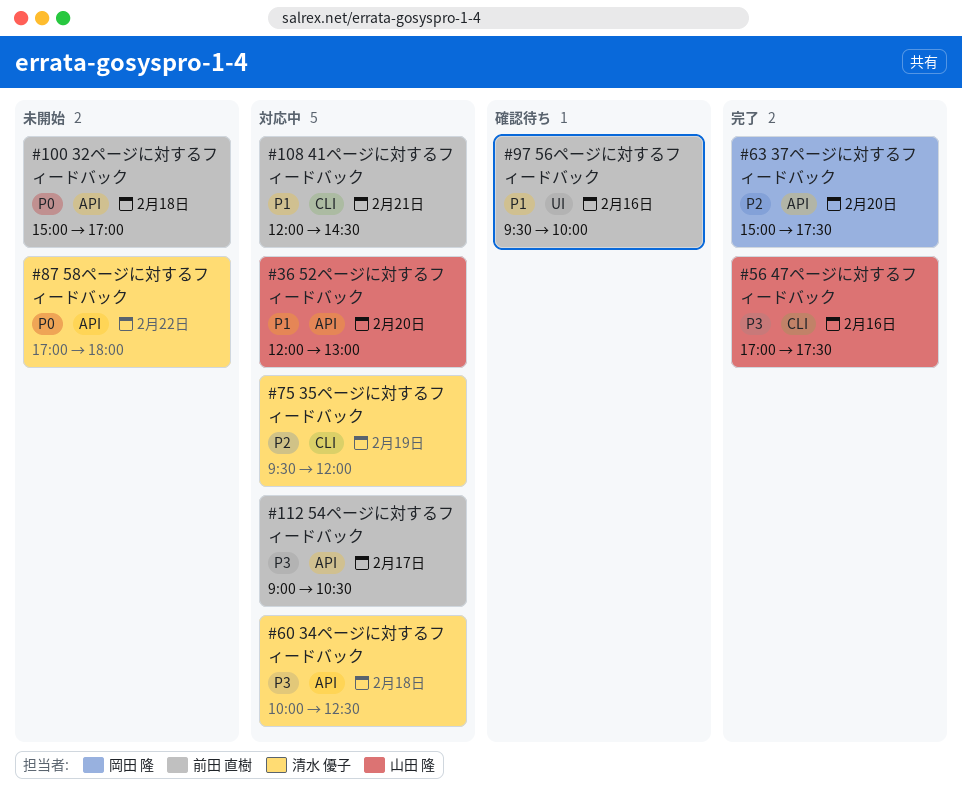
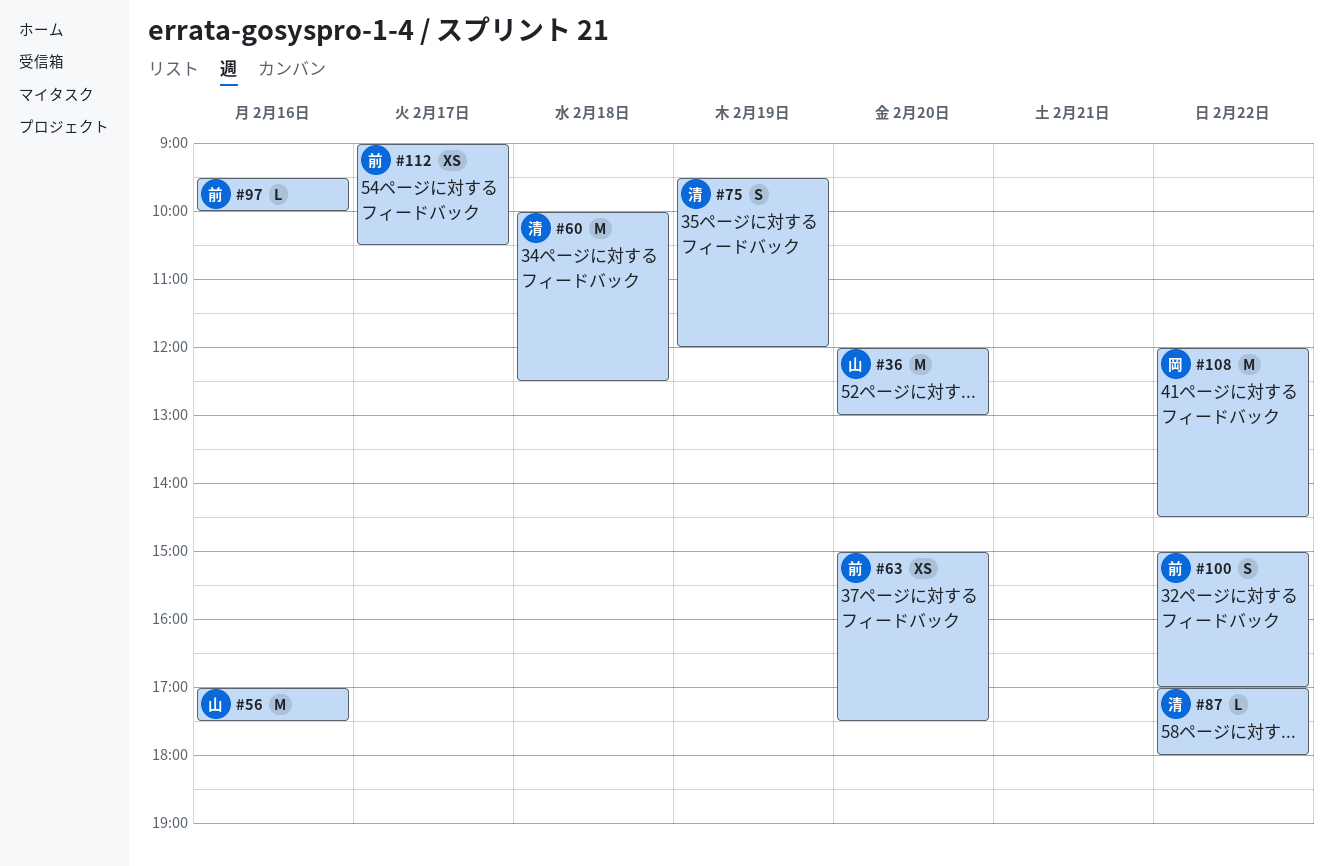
#63, owner: 岡田 隆 -> 前田 直樹
#100, day: Feb 18 -> Feb 22
#108, owner: 前田 直樹 -> 岡田 隆
#108, day: Feb 21 -> Feb 22

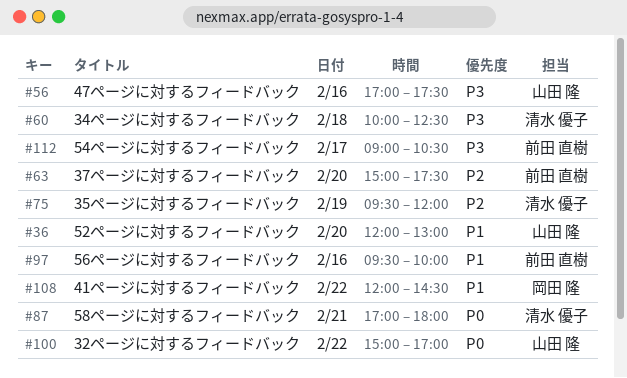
#87, day: Feb 22 -> Feb 21
#100, owner: 前田 直樹 -> 山田 隆

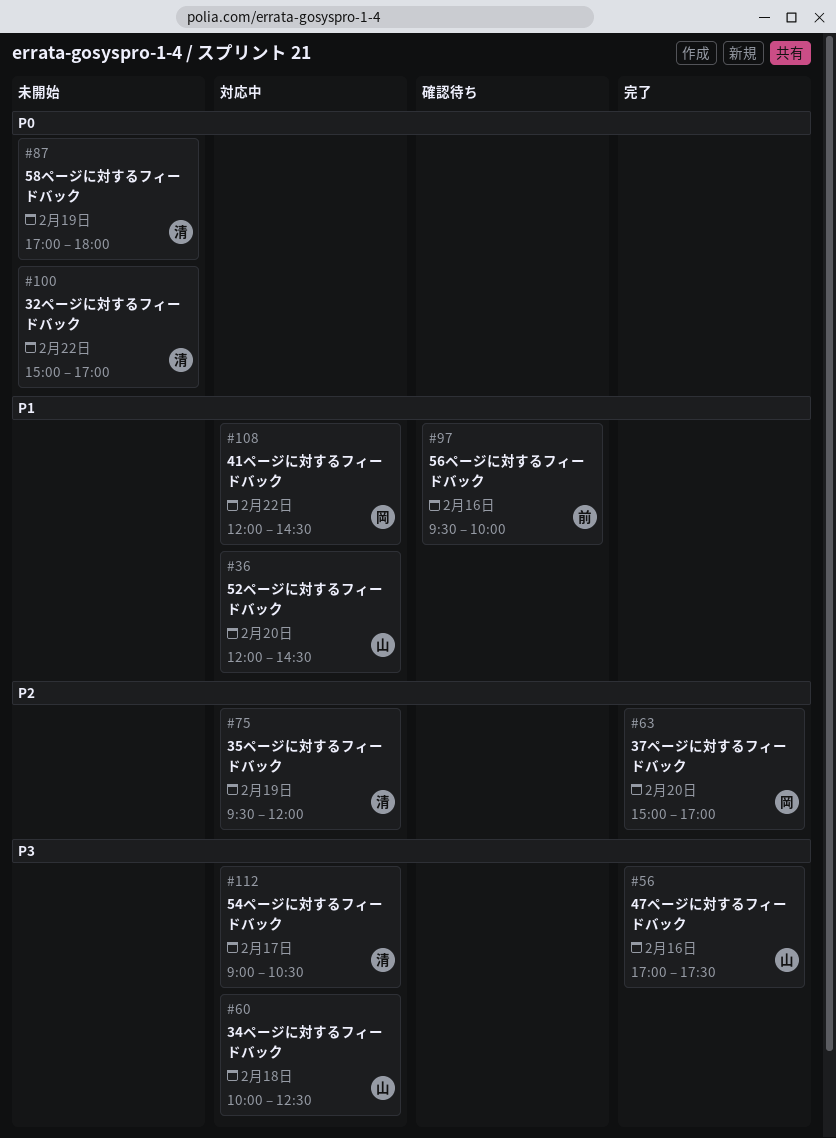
#36, ends: 13:00 -> 14:30
#60, owner: 清水 優子 -> 山田 隆
#63, owner: 前田 直樹 -> 岡田 隆
#63, ends: 17:30 -> 17:00
#87, day: Feb 21 -> Feb 19
#100, owner: 山田 隆 -> 清水 優子
#112, owner: 前田 直樹 -> 清水 優子

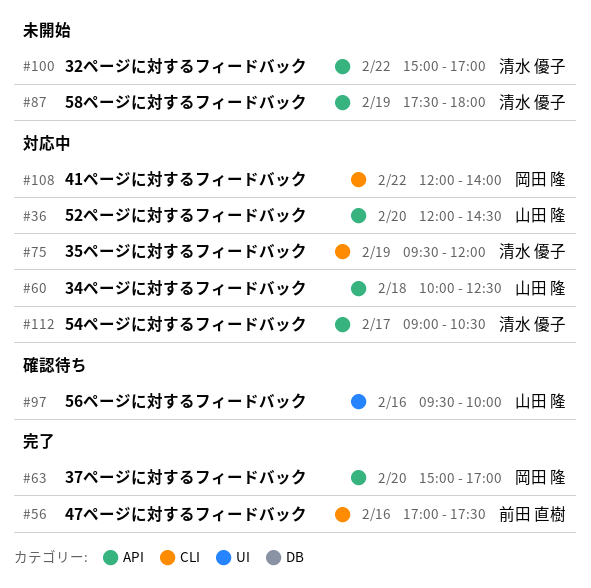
#56, owner: 山田 隆 -> 前田 直樹
#87, begins: 17:00 -> 17:30
#97, owner: 前田 直樹 -> 山田 隆
#108, ends: 14:30 -> 14:00

